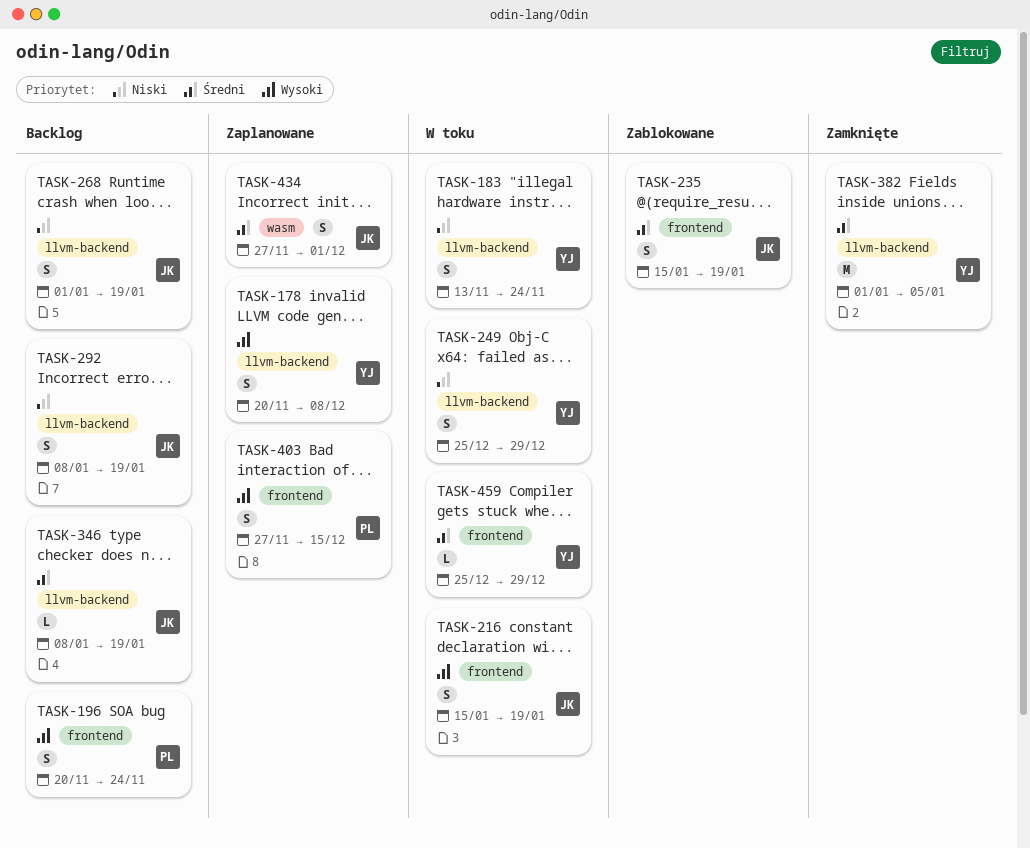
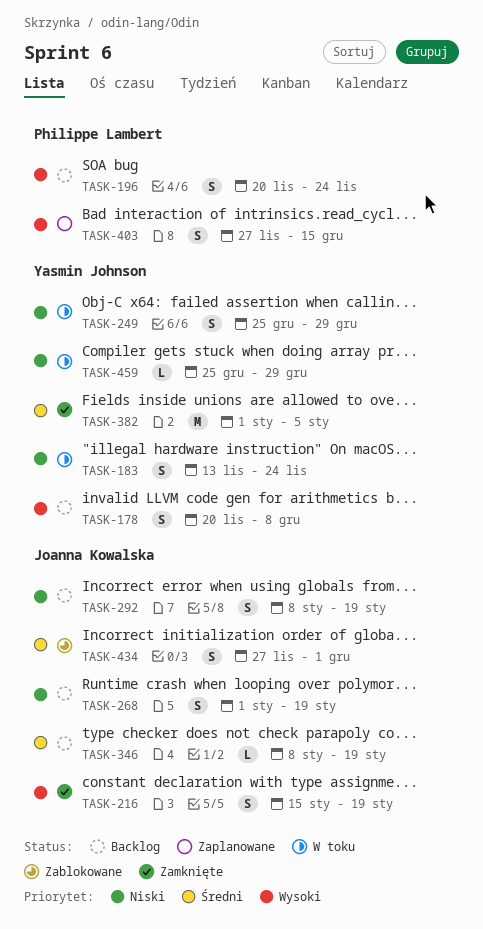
TASK-178, status: Zaplanowane -> Backlog
TASK-216, status: W toku -> Zamknięte
TASK-235: present -> none
TASK-434, status: Zaplanowane -> Zablokowane
TASK-459, priority: Średni -> Niski

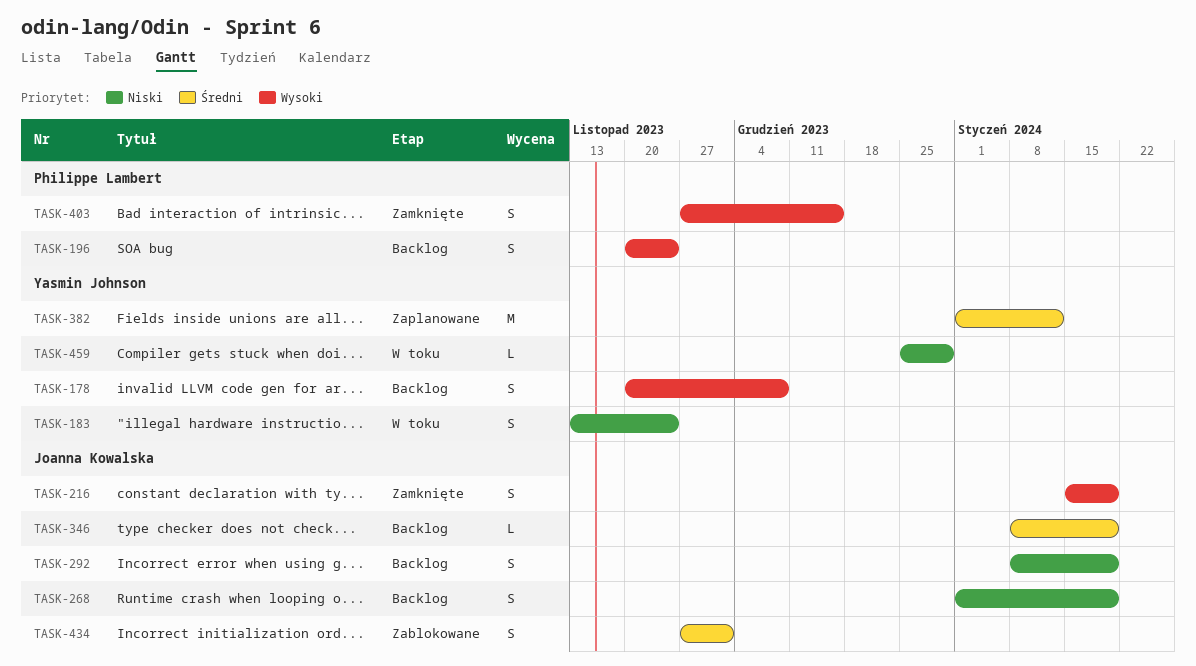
TASK-249: present -> none
TASK-382, status: Zamknięte -> Zaplanowane
TASK-382, due: Jan 5 -> Jan 12
TASK-403, status: Zaplanowane -> Zamknięte

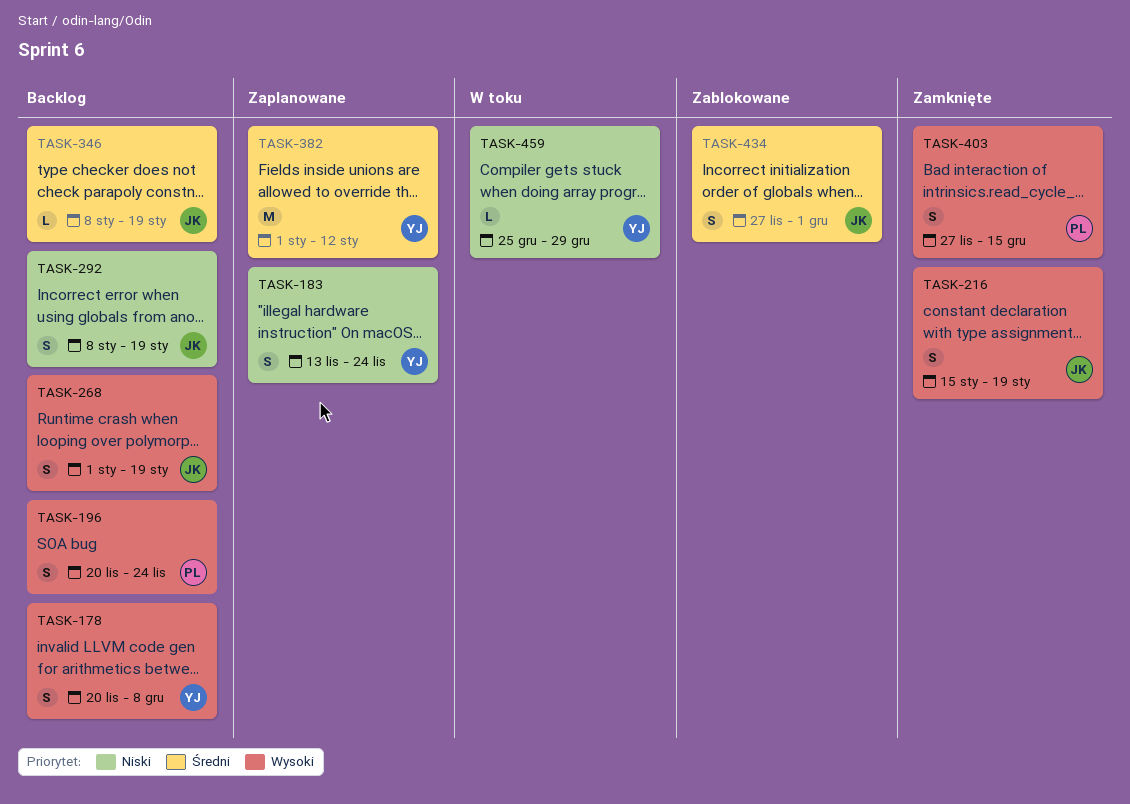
TASK-183, status: W toku -> Zaplanowane
TASK-268, priority: Niski -> Wysoki

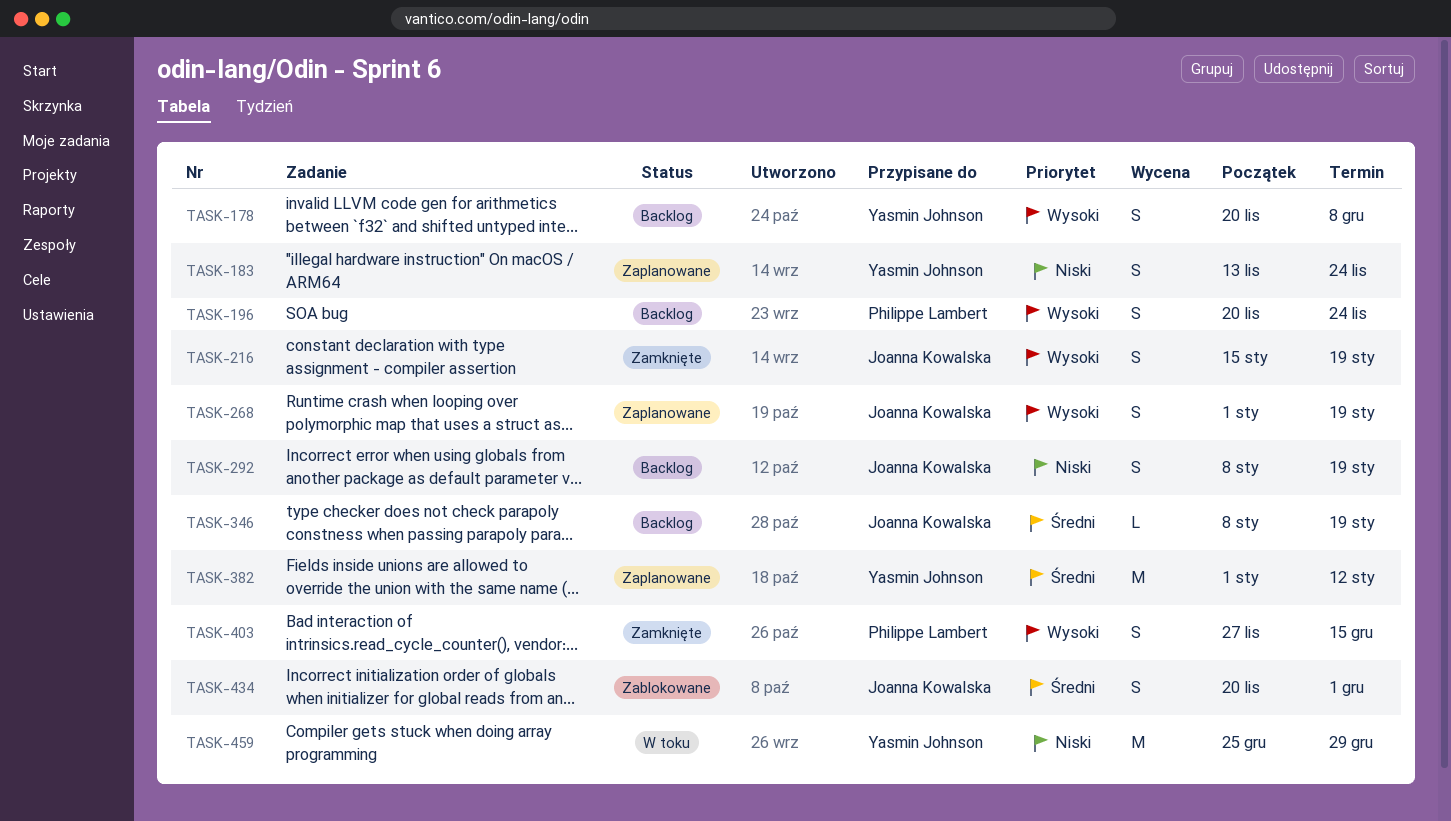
TASK-268, status: Backlog -> Zaplanowane
TASK-434, start: Nov 27 -> Nov 20
TASK-459, estimate: L -> M

